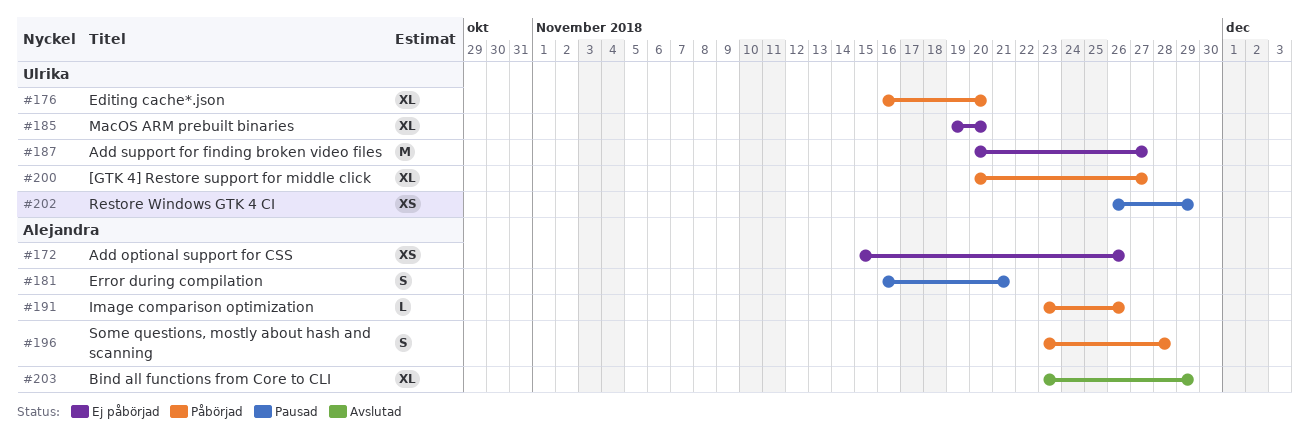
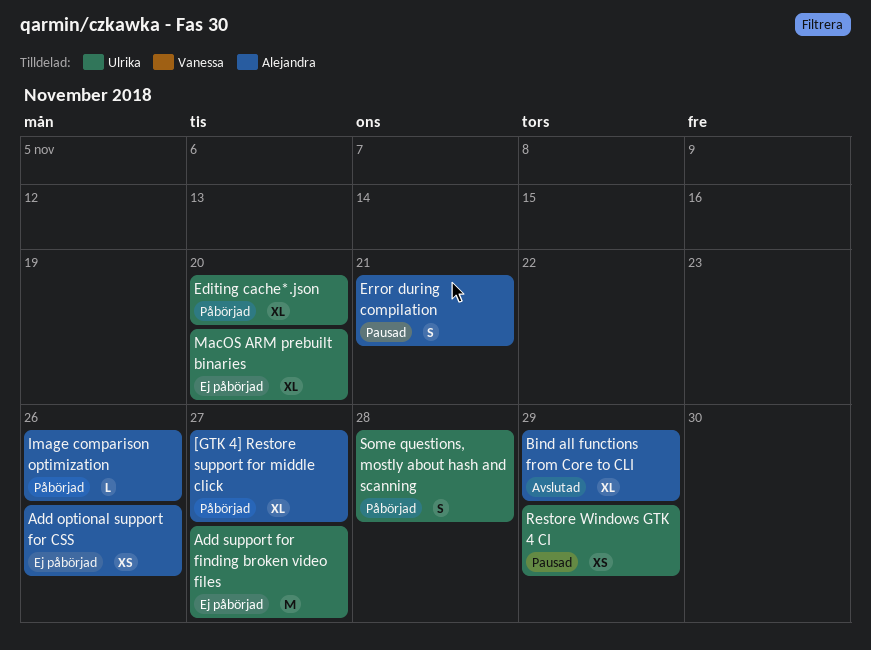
[GTK 4] Restore support for middle click, owner: Ulrika -> Alejandra
Some questions, mostly about hash and scanning, owner: Alejandra -> Ulrika

